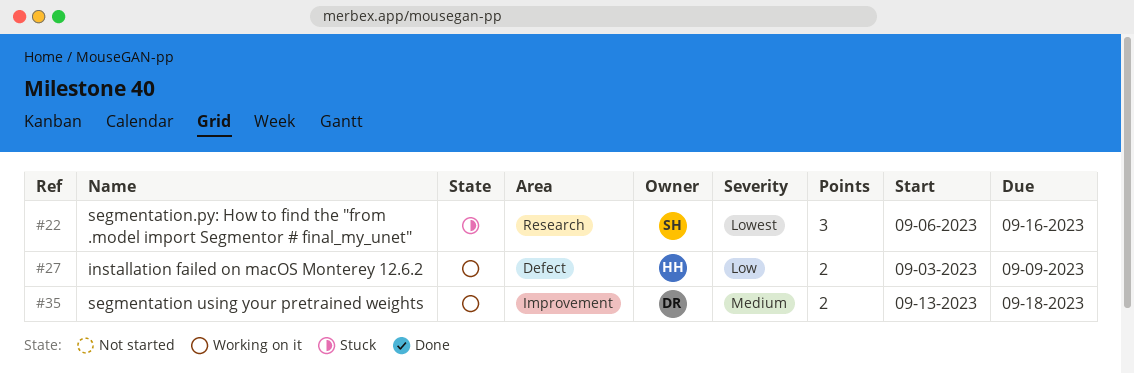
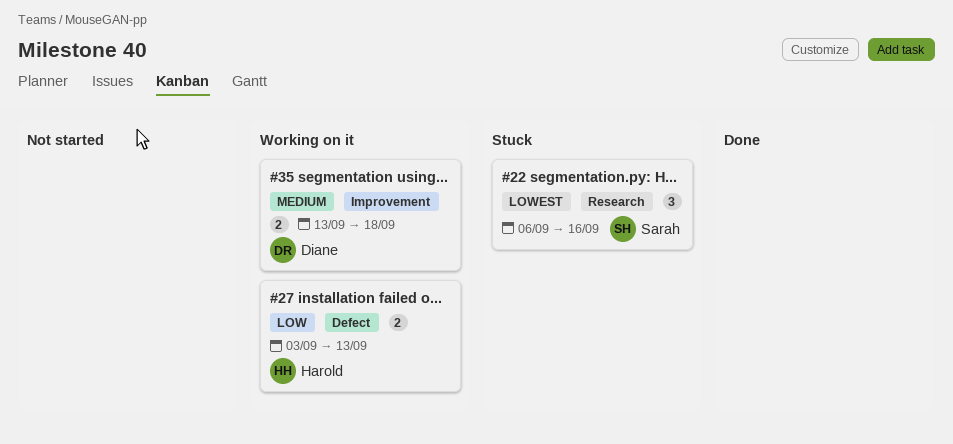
#27, due: Sep 9 -> Sep 13

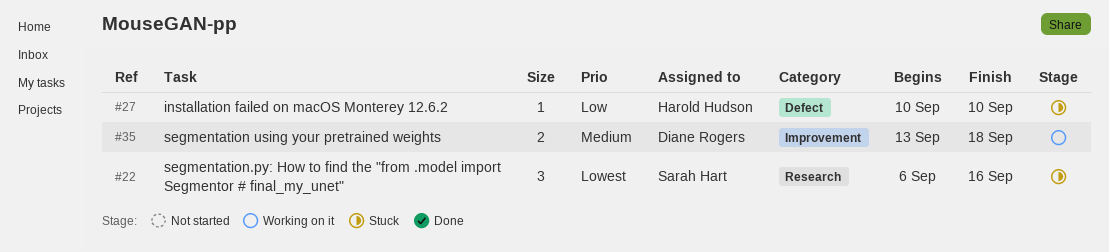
#27, status: Working on it -> Stuck
#27, estimate: 2 -> 1
#27, start: Sep 3 -> Sep 10
#27, due: Sep 13 -> Sep 10

